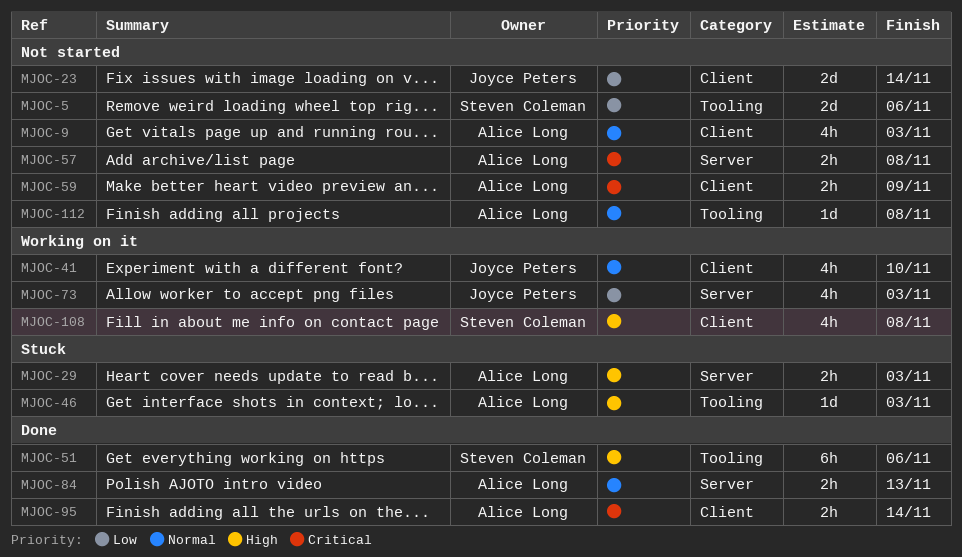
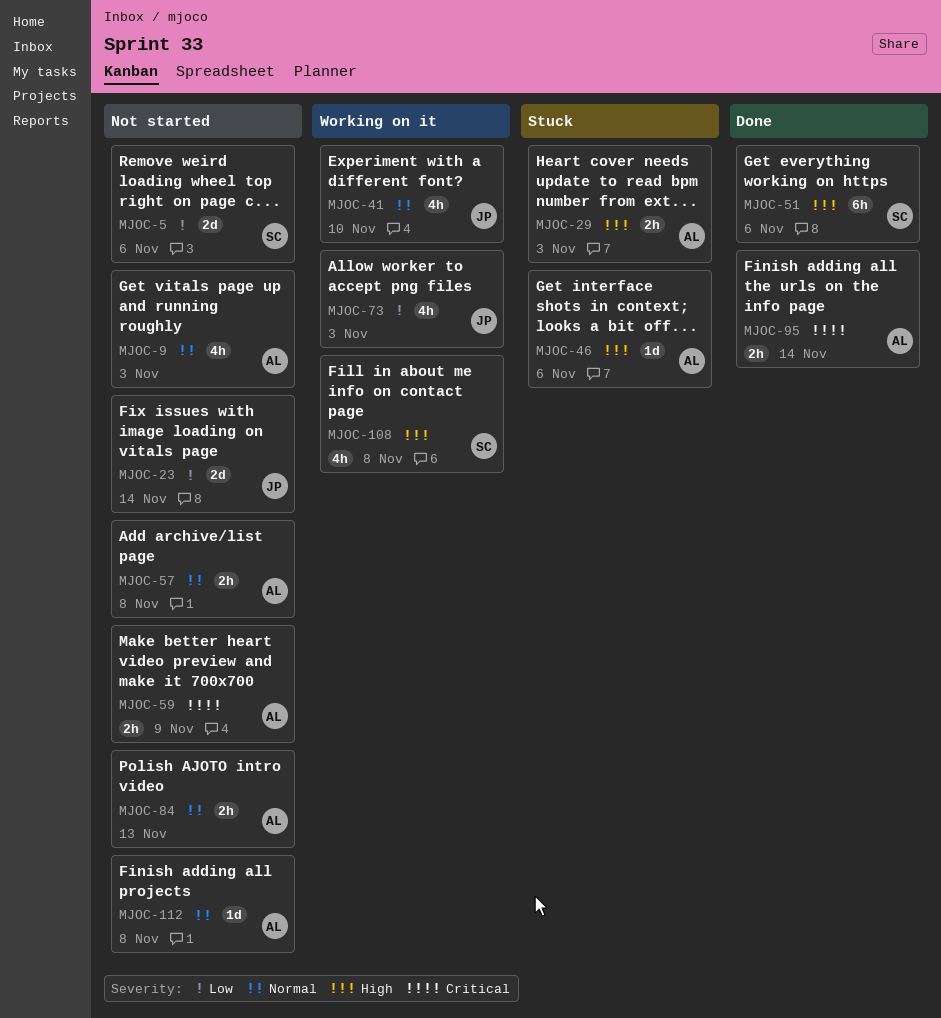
MJOC-46, due: Nov 3 -> Nov 6
MJOC-57, priority: Critical -> Normal
MJOC-84, status: Done -> Not started

